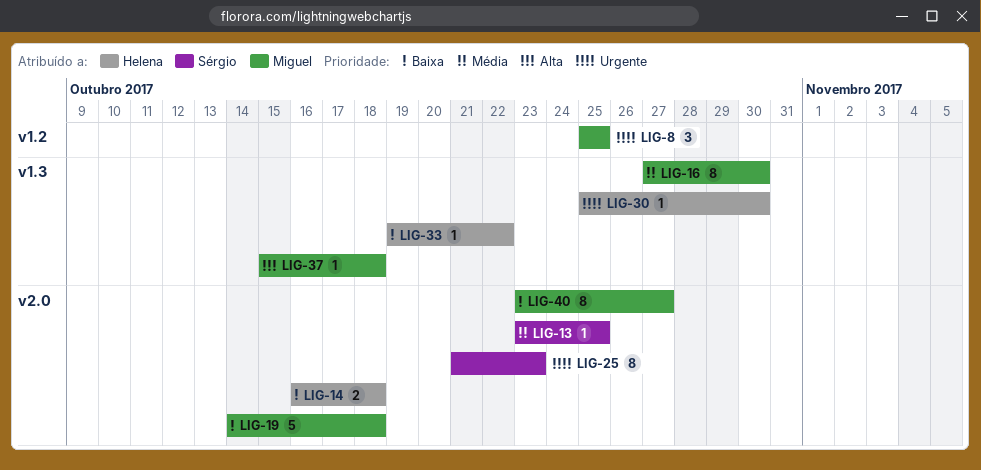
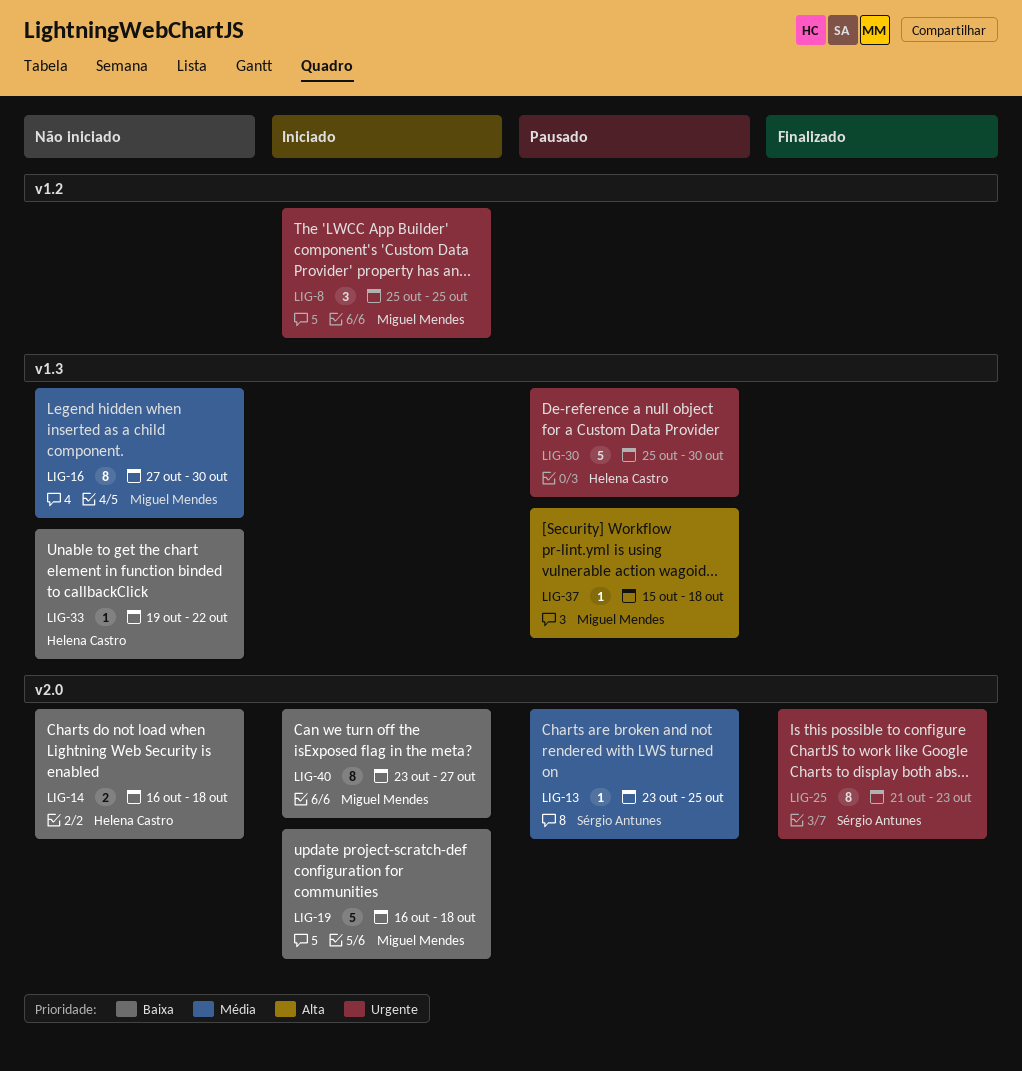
LIG-19, start: Oct 14 -> Oct 16
LIG-30, estimate: 1 -> 5

